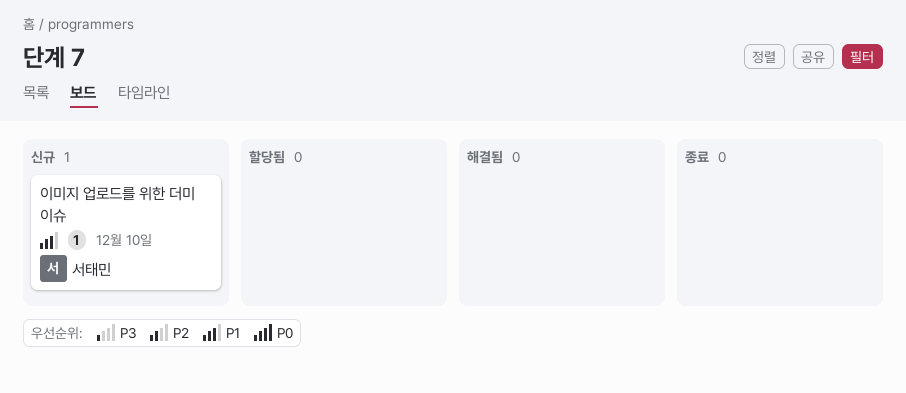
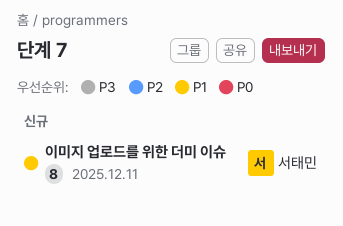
이미지 업로드를 위한 더미 이슈, estimate: 1 -> 8
이미지 업로드를 위한 더미 이슈, due: Dec 10 -> Dec 11

